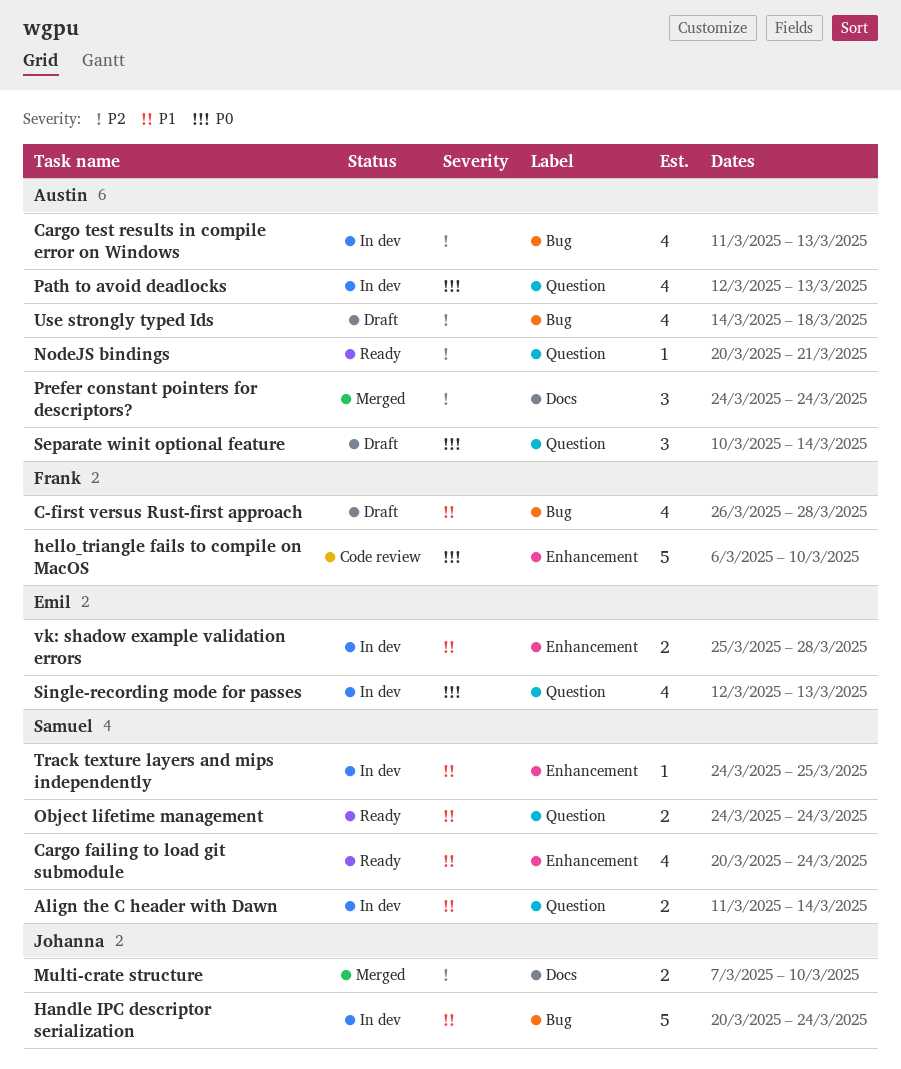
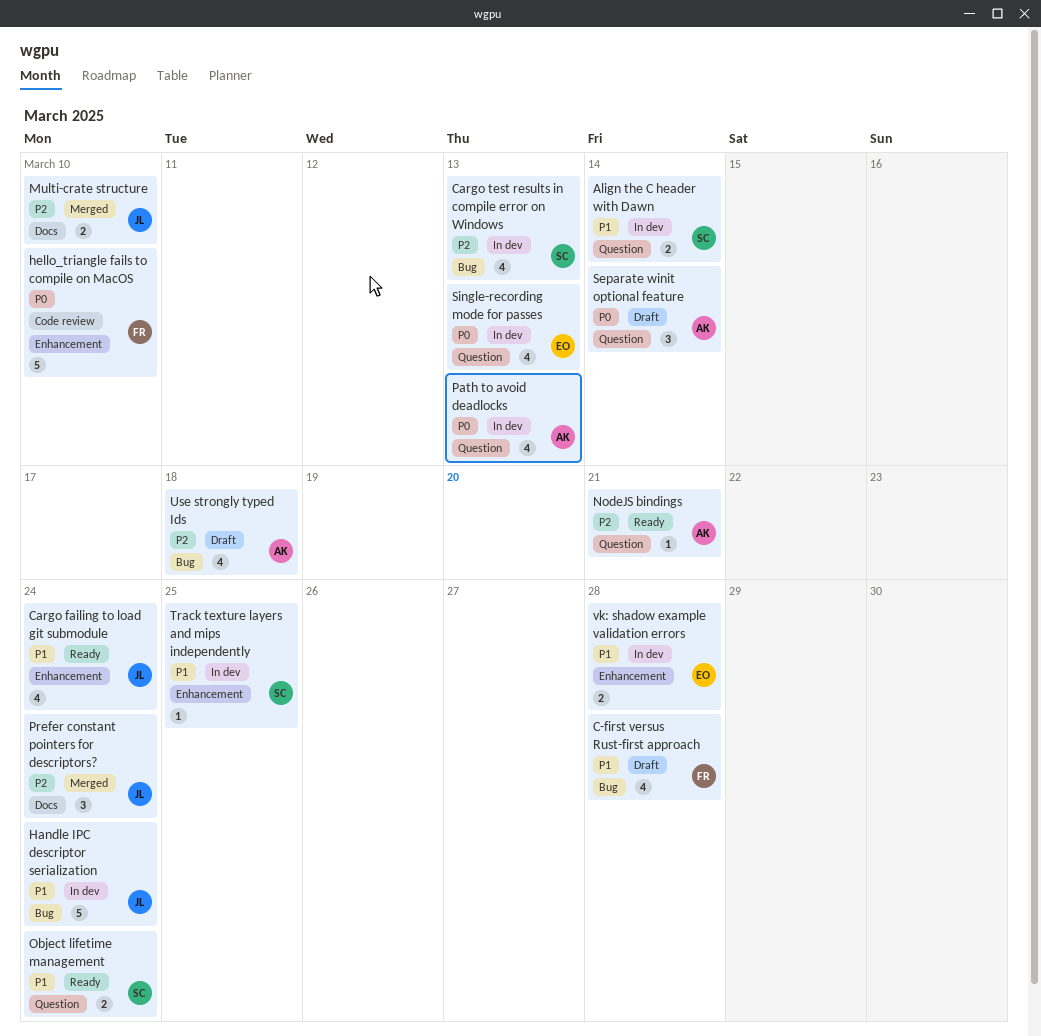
Cargo failing to load git submodule, owner: Samuel -> Johanna
Cargo test results in compile error on Windows, owner: Austin -> Samuel
Prefer constant pointers for descriptors?, owner: Austin -> Johanna

